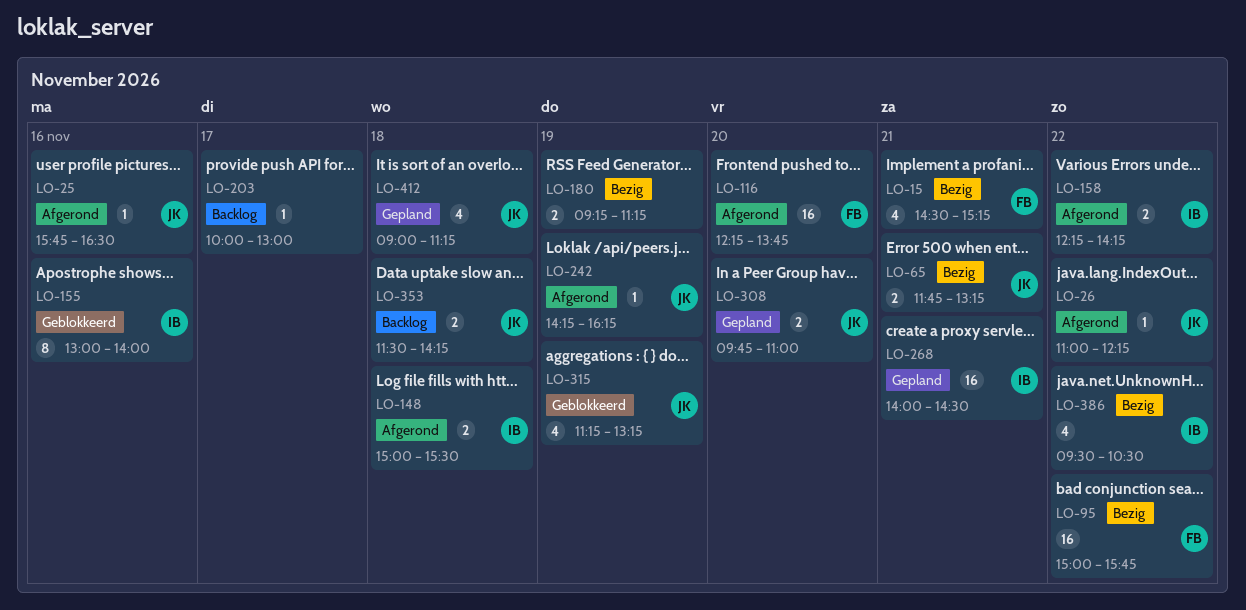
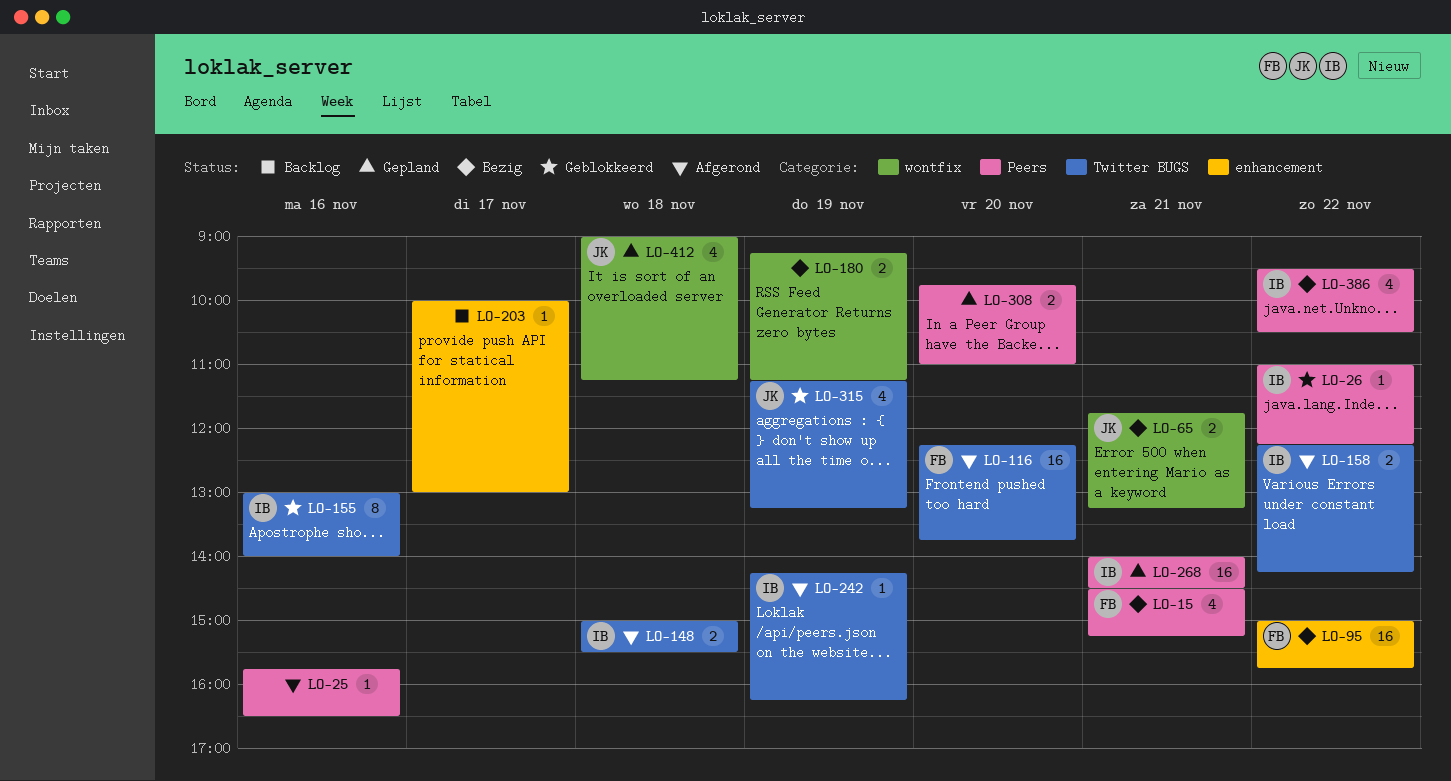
LO-25, owner: JK -> none
LO-26, status: Afgerond -> Geblokkeerd
LO-26, owner: JK -> IB
LO-242, owner: JK -> IB
LO-308, owner: JK -> none
LO-353: present -> none

